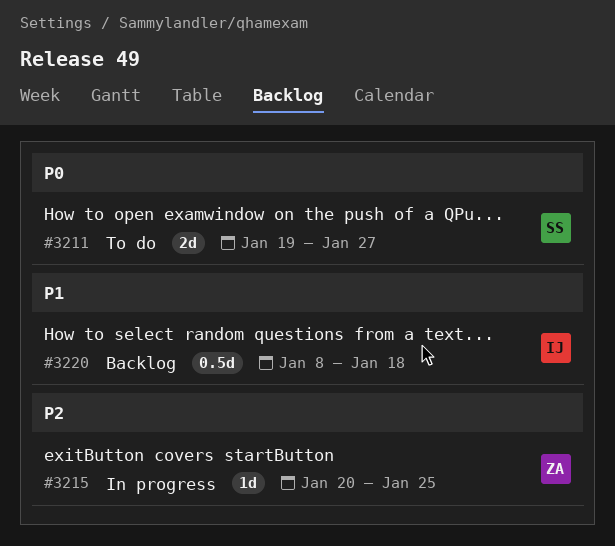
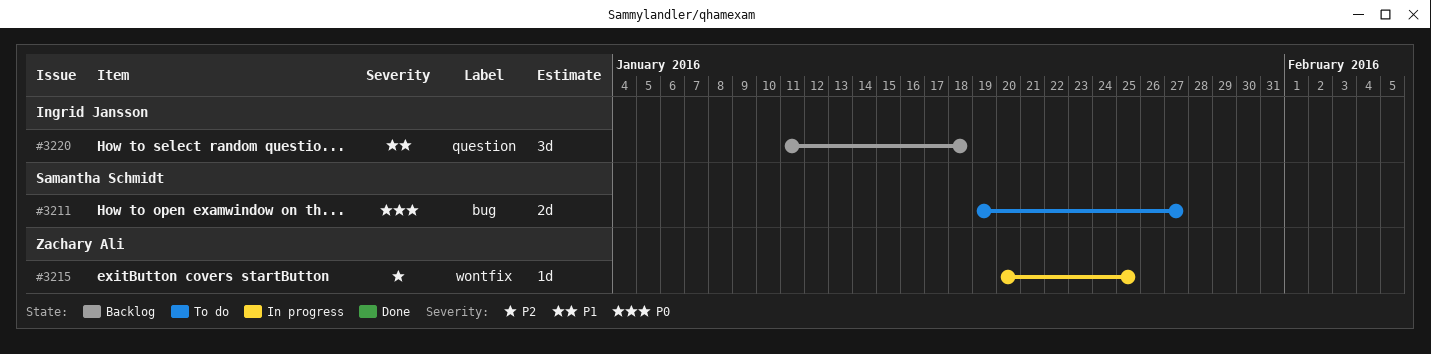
#3220, estimate: 0.5d -> 3d
#3220, start: Jan 8 -> Jan 11

